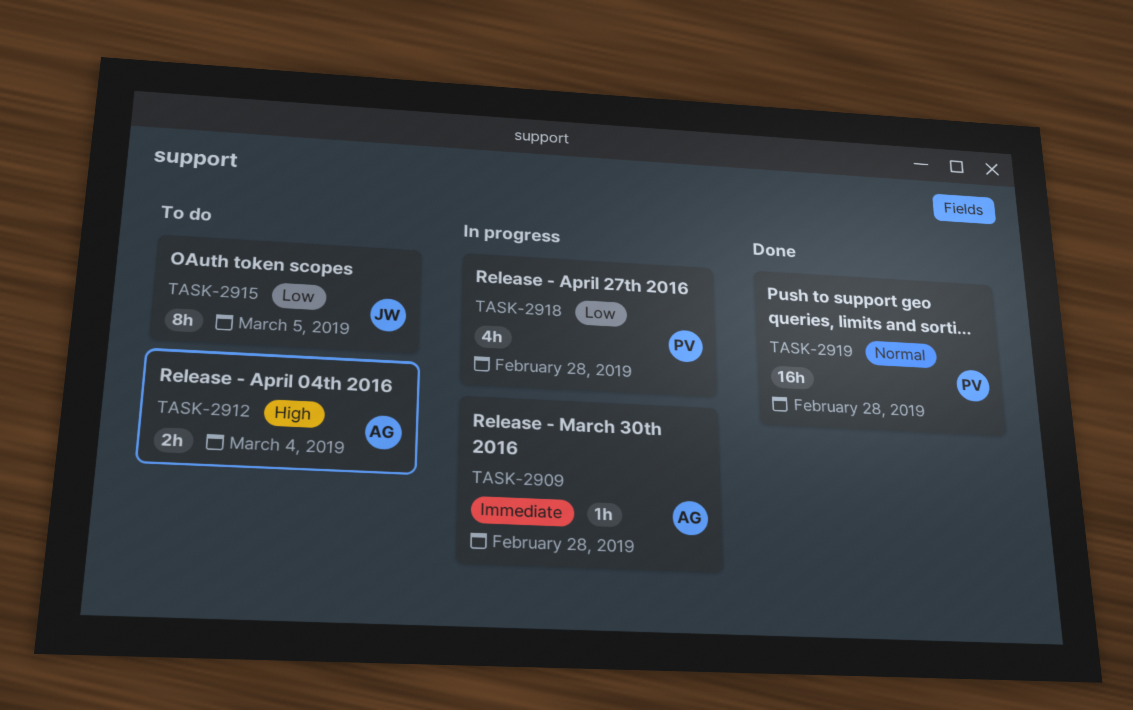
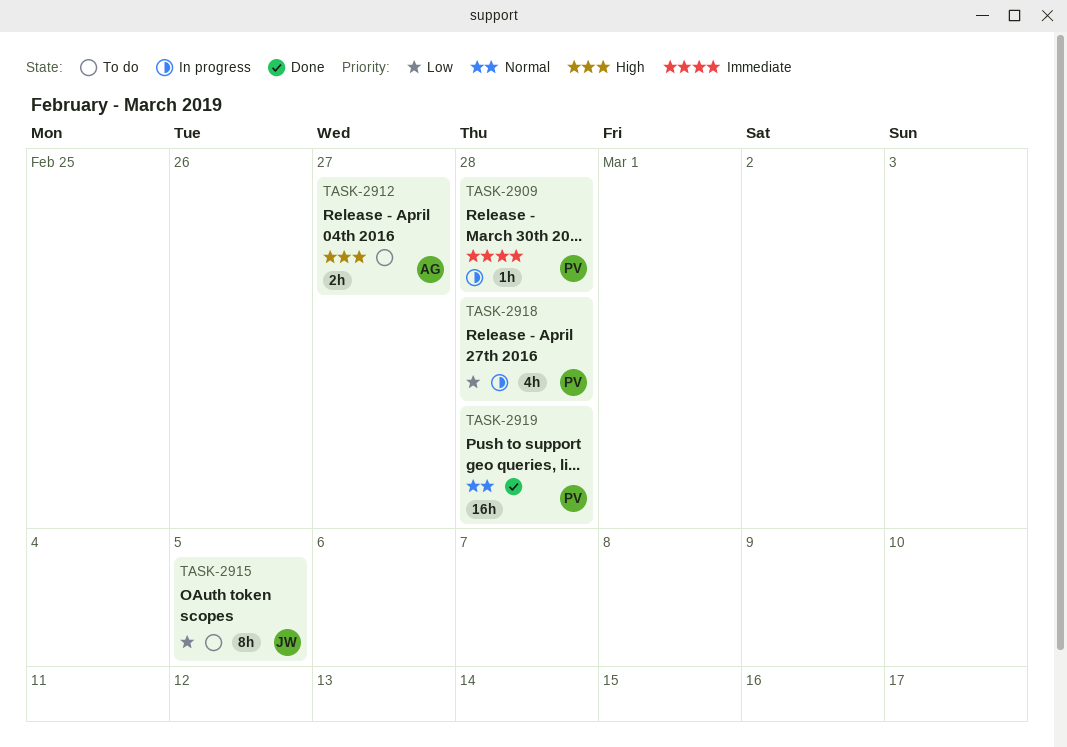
TASK-2909, owner: AG -> PV
TASK-2912, due: Mar 4 -> Feb 27

